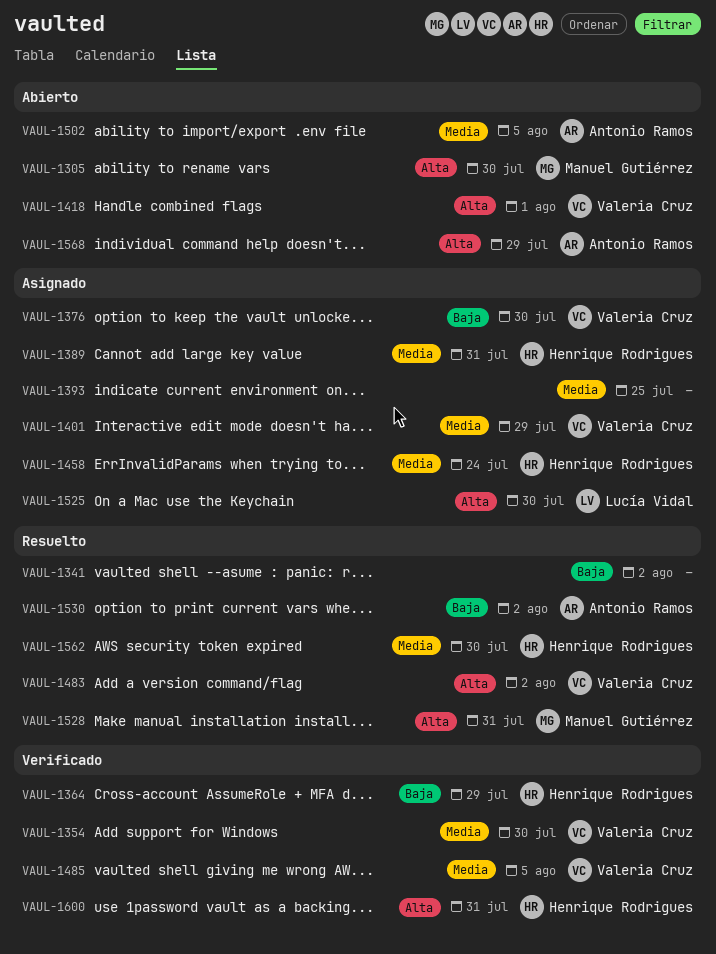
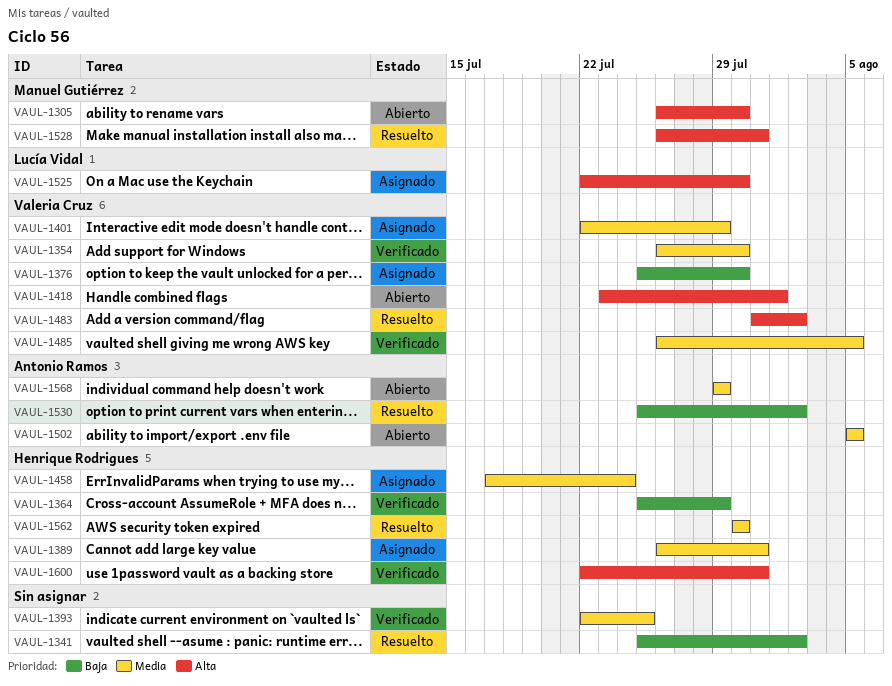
VAUL-1393, status: Asignado -> Verificado
VAUL-1568, priority: Alta -> Media

